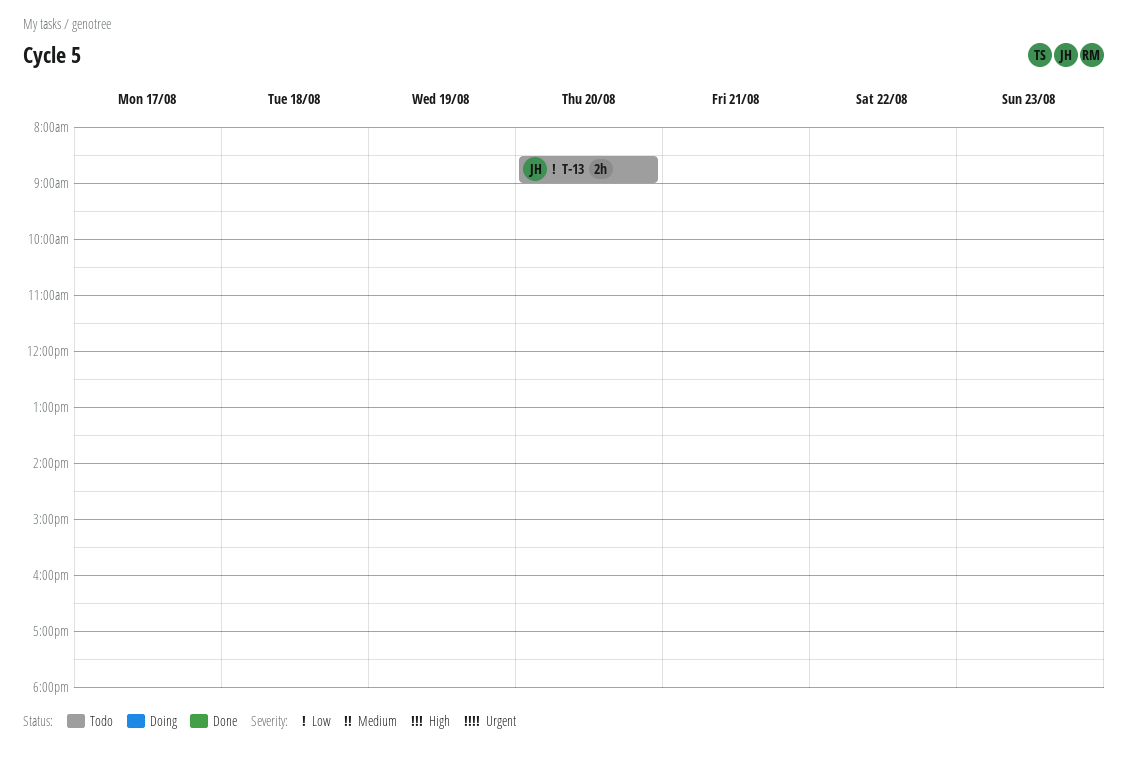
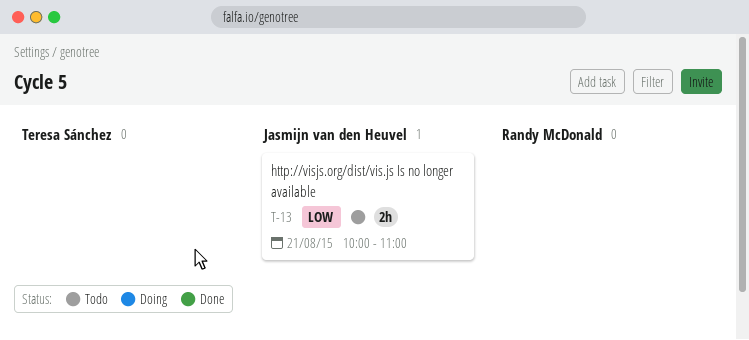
T-13, day: Aug 20 -> Aug 21
T-13, begins: 08:30 -> 10:00
T-13, ends: 09:00 -> 11:00

